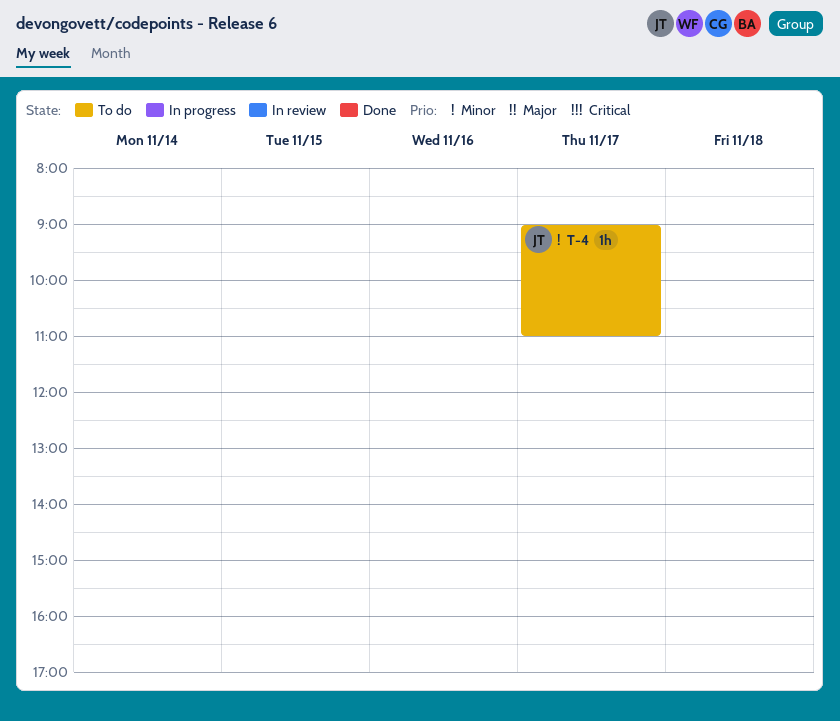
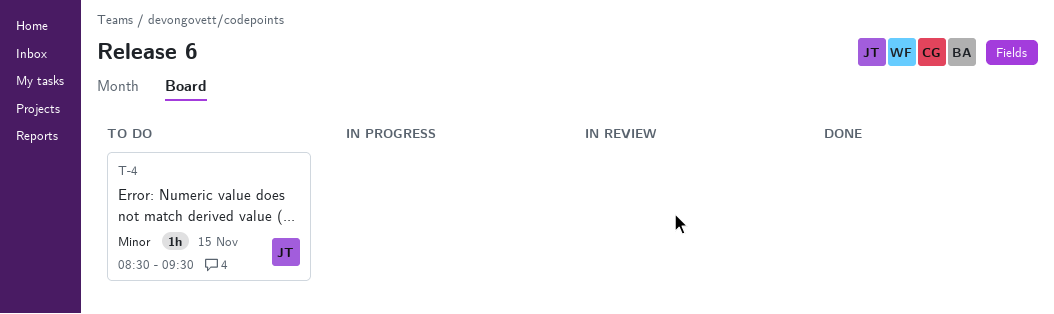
T-4, day: Nov 17 -> Nov 15
T-4, begins: 09:00 -> 08:30
T-4, ends: 11:00 -> 09:30

